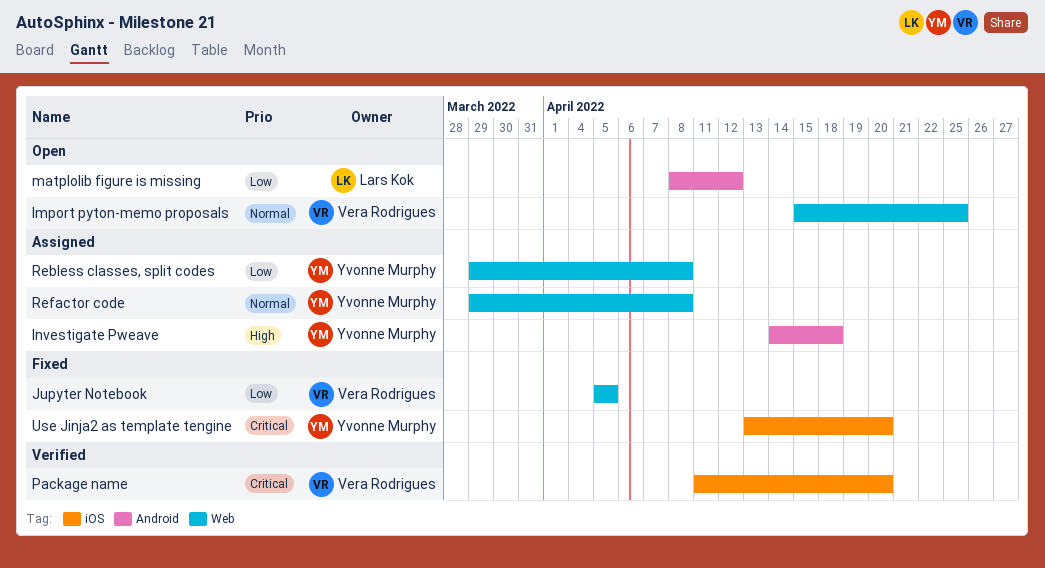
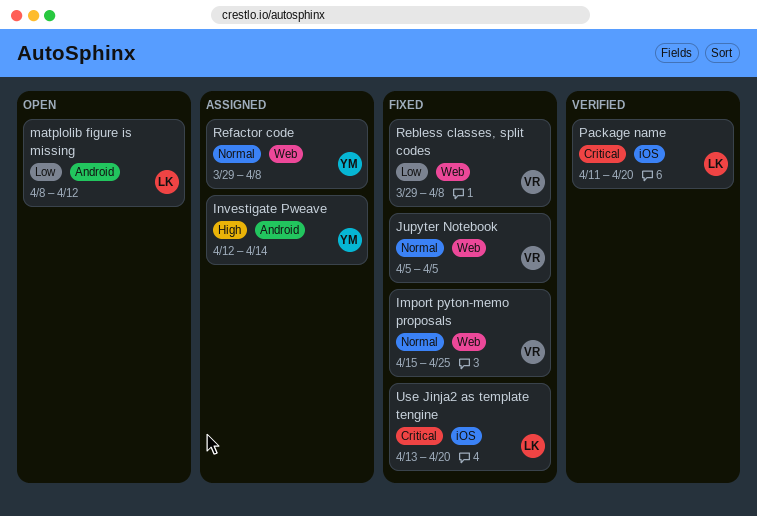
Import pyton-memo proposals, status: Open -> Fixed
Investigate Pweave, start: Apr 14 -> Apr 12
Investigate Pweave, due: Apr 18 -> Apr 14
Jupyter Notebook, priority: Low -> Normal
Package name, owner: Vera Rodrigues -> Lars Kok
Rebless classes, split codes, status: Assigned -> Fixed
Rebless classes, split codes, owner: Yvonne Murphy -> Vera Rodrigues
Use Jinja2 as template tengine, owner: Yvonne Murphy -> Lars Kok

